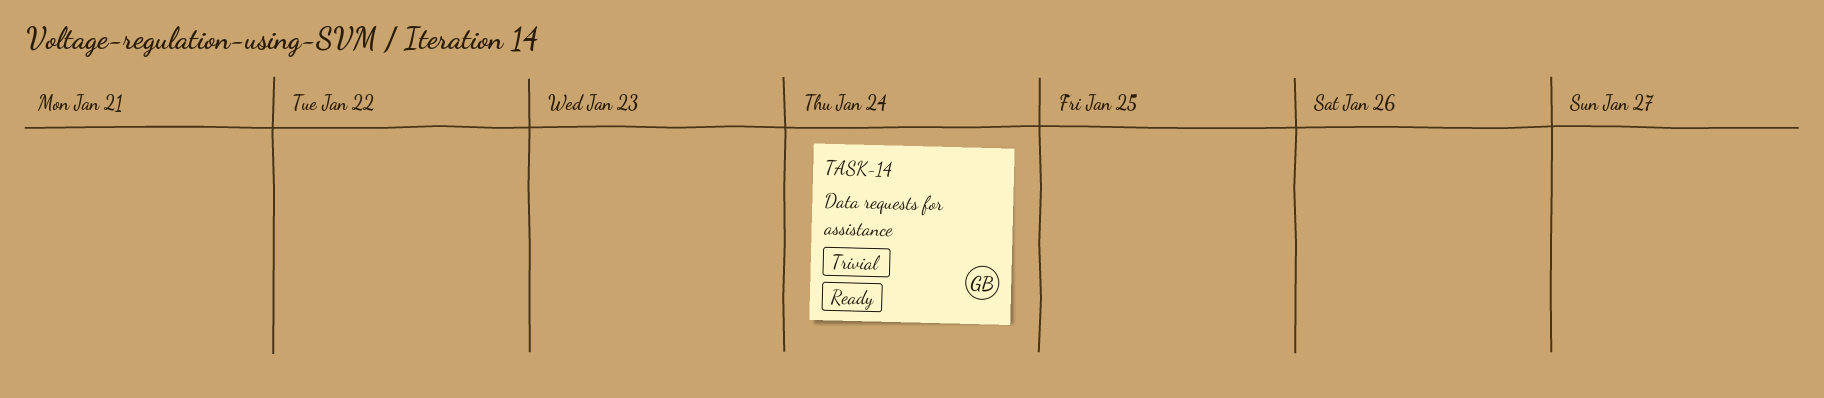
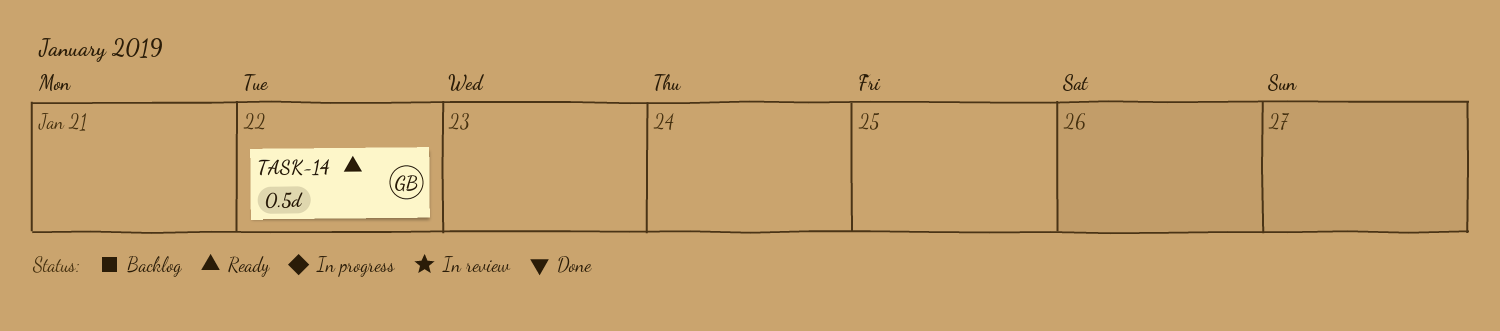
TASK-14, due: Jan 24 -> Jan 22

